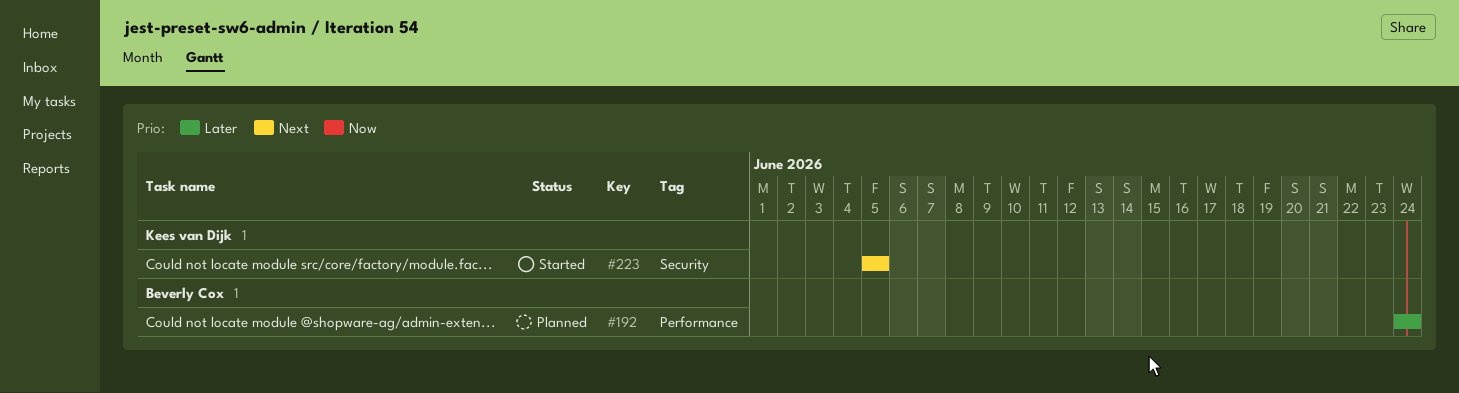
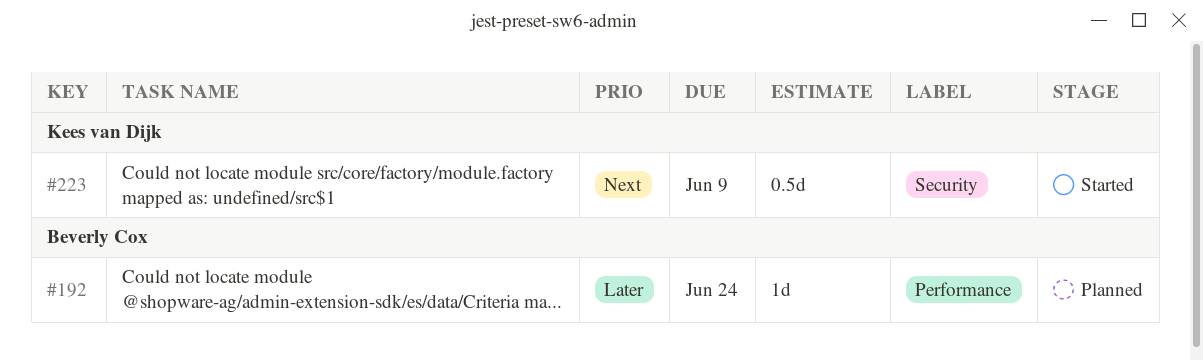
#223, due: Jun 5 -> Jun 9

